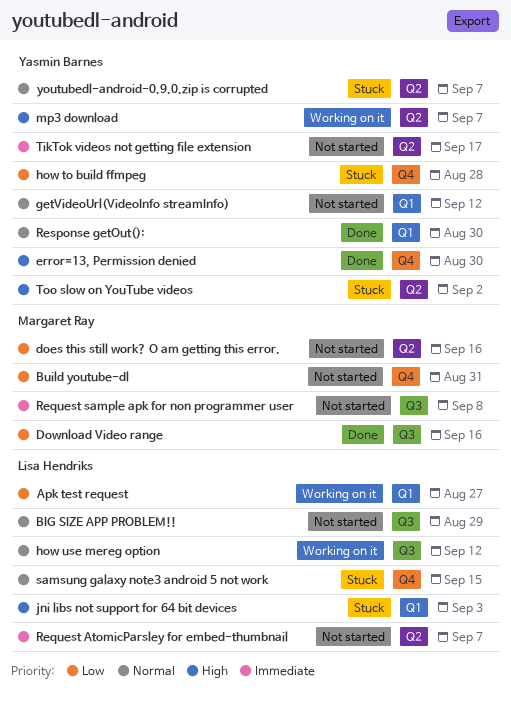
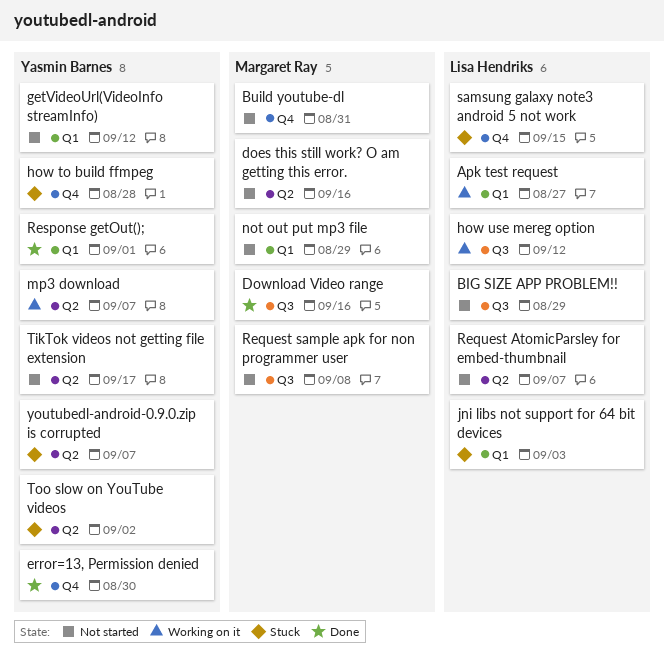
not out put mp3 file: none -> present
Response getOut();, due: Aug 30 -> Sep 1

